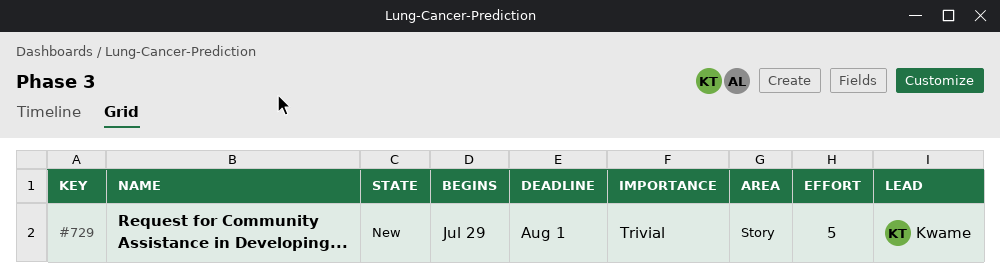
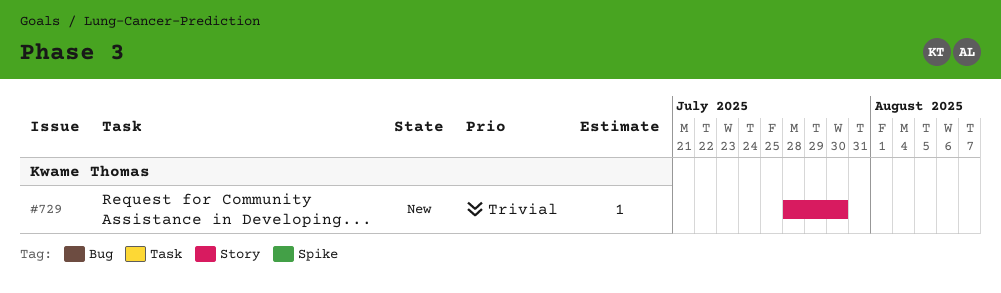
#729, estimate: 5 -> 1
#729, start: Jul 29 -> Jul 28
#729, due: Aug 1 -> Jul 30

